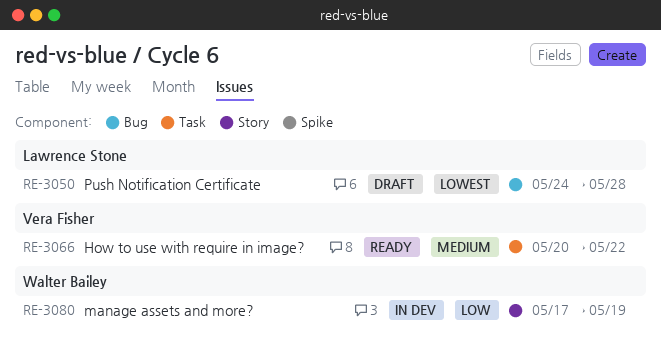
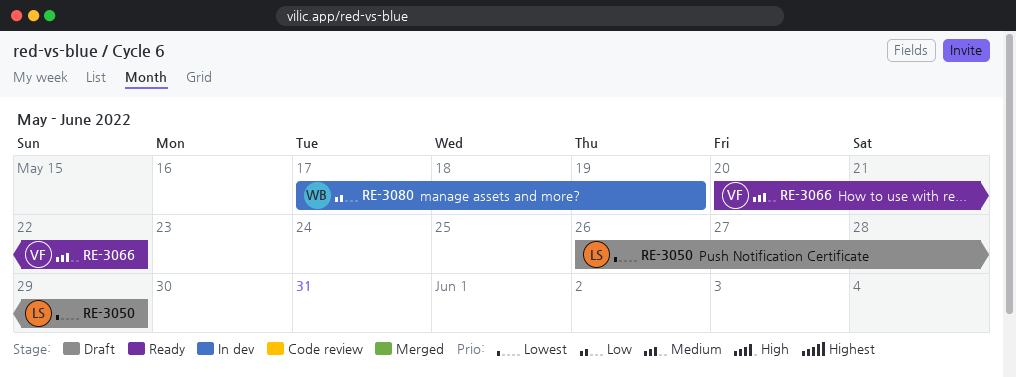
RE-3050, start: May 24 -> May 26
RE-3050, due: May 28 -> May 29

